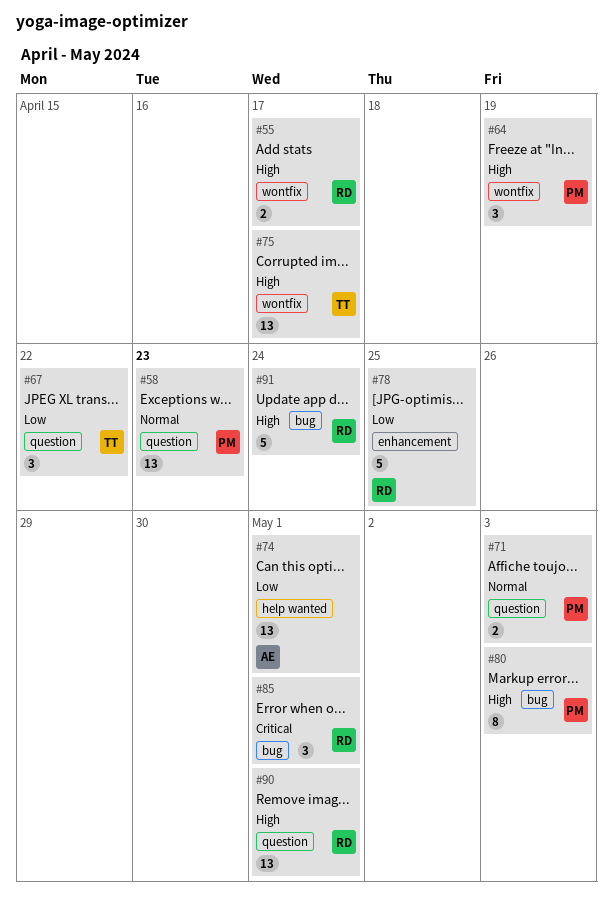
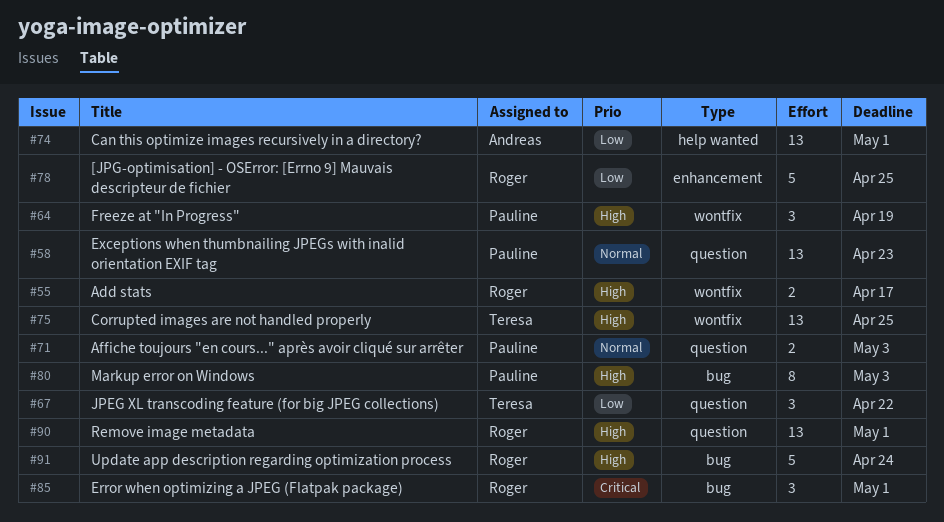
#75, due: Apr 17 -> Apr 25

